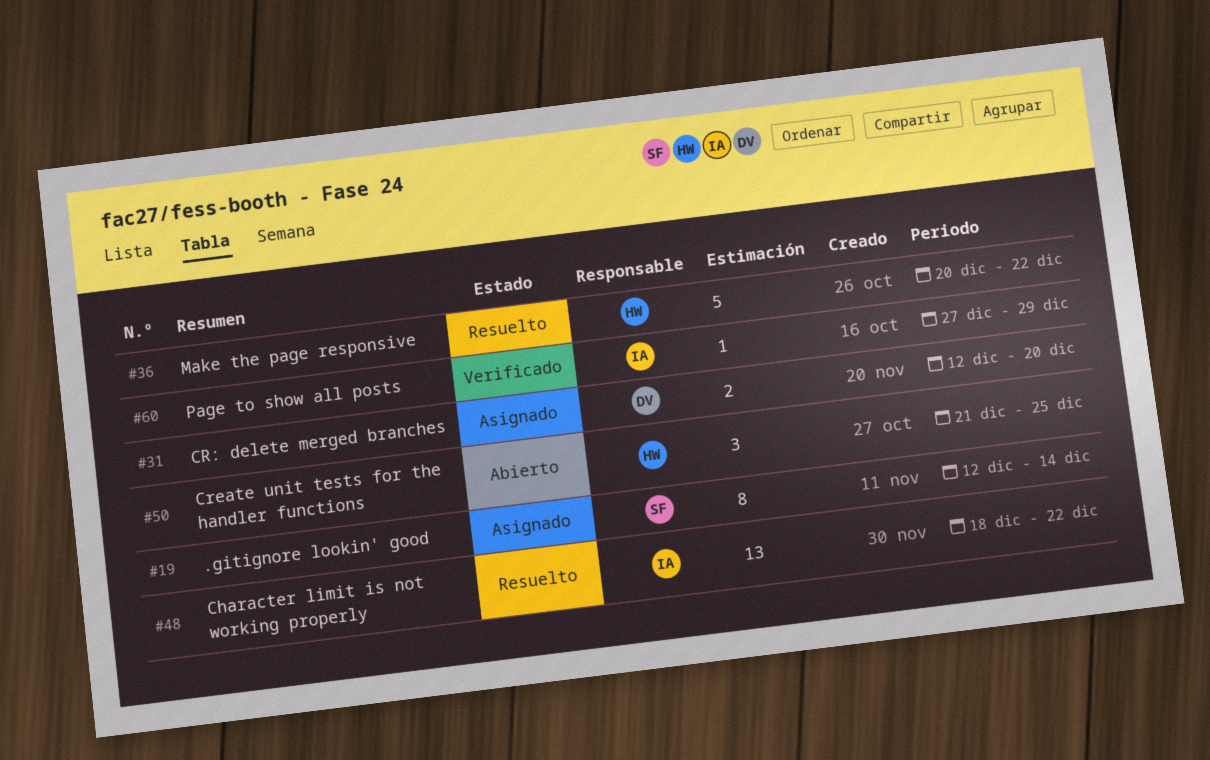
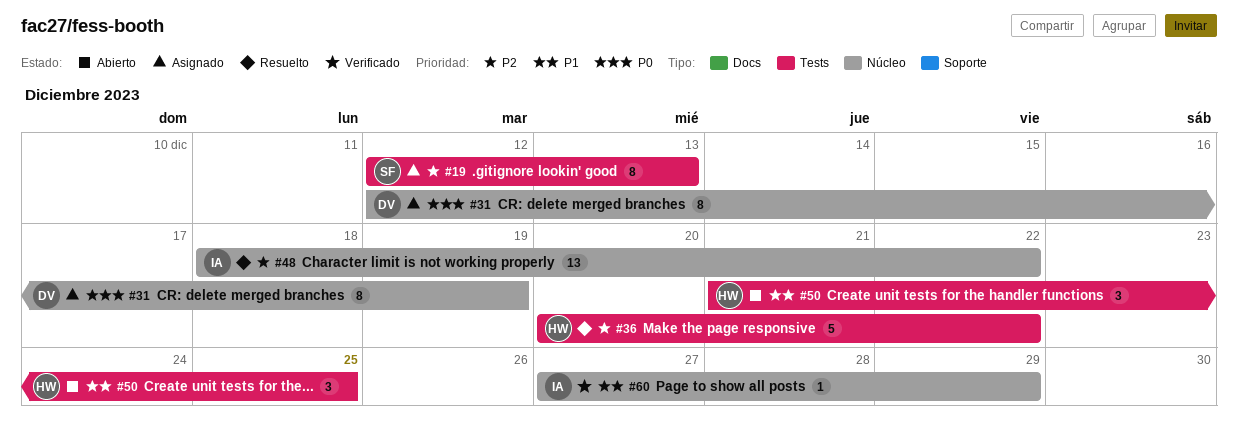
#19, due: Dec 14 -> Dec 13
#31, estimate: 2 -> 8
#31, due: Dec 20 -> Dec 19

